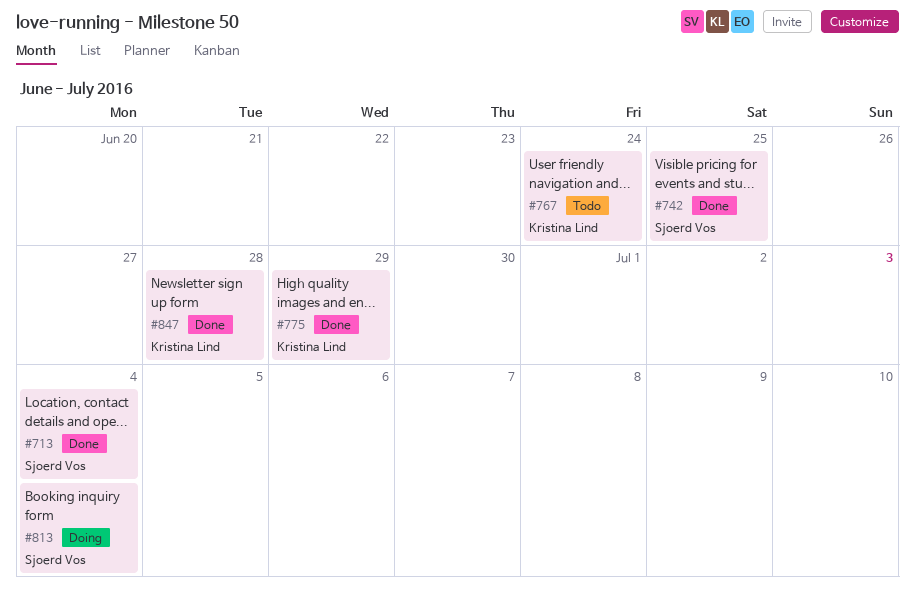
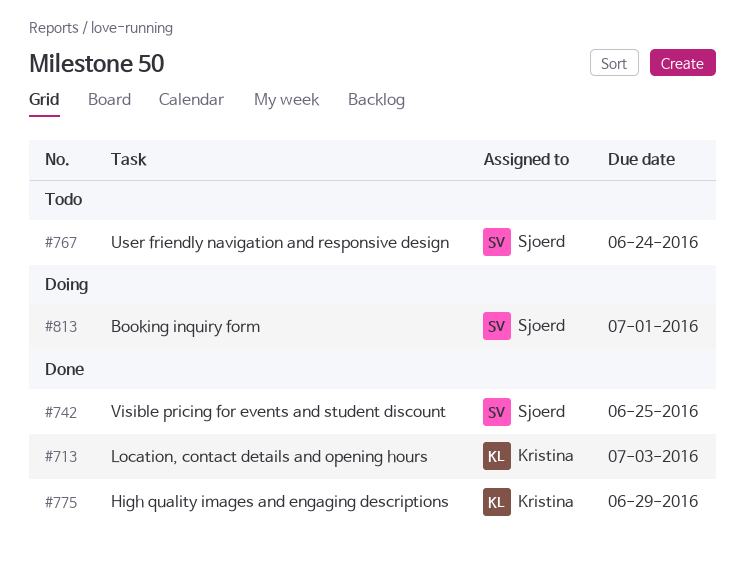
#713, owner: Sjoerd Vos -> Kristina Lind
#713, due: Jul 4 -> Jul 3
#767, owner: Kristina Lind -> Sjoerd Vos
#813, due: Jul 4 -> Jul 1
#847: present -> none

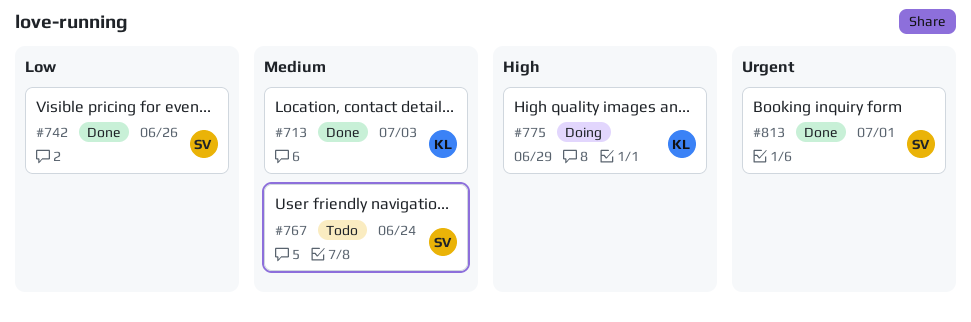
#742, due: Jun 25 -> Jun 26
#775, status: Done -> Doing
#813, status: Doing -> Done

